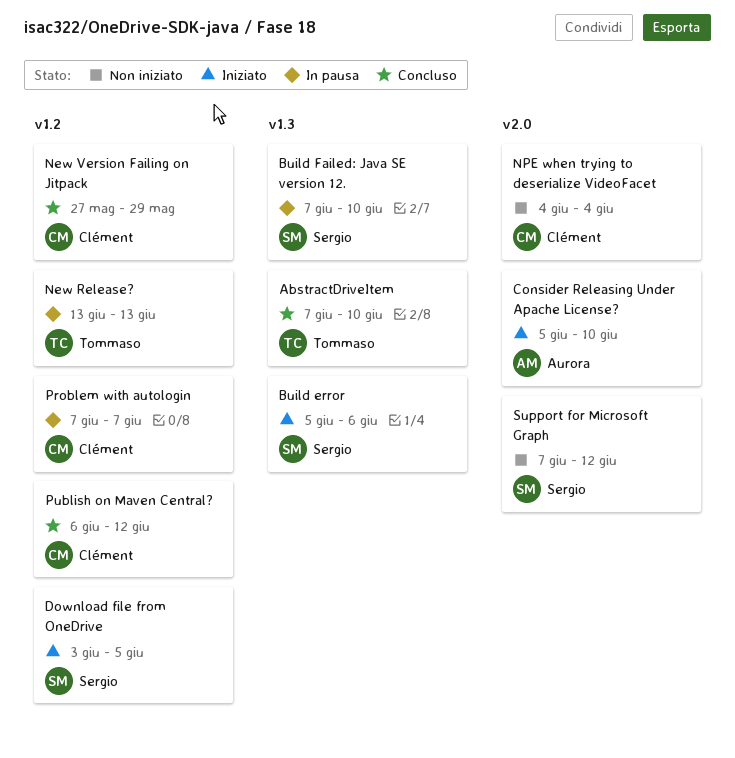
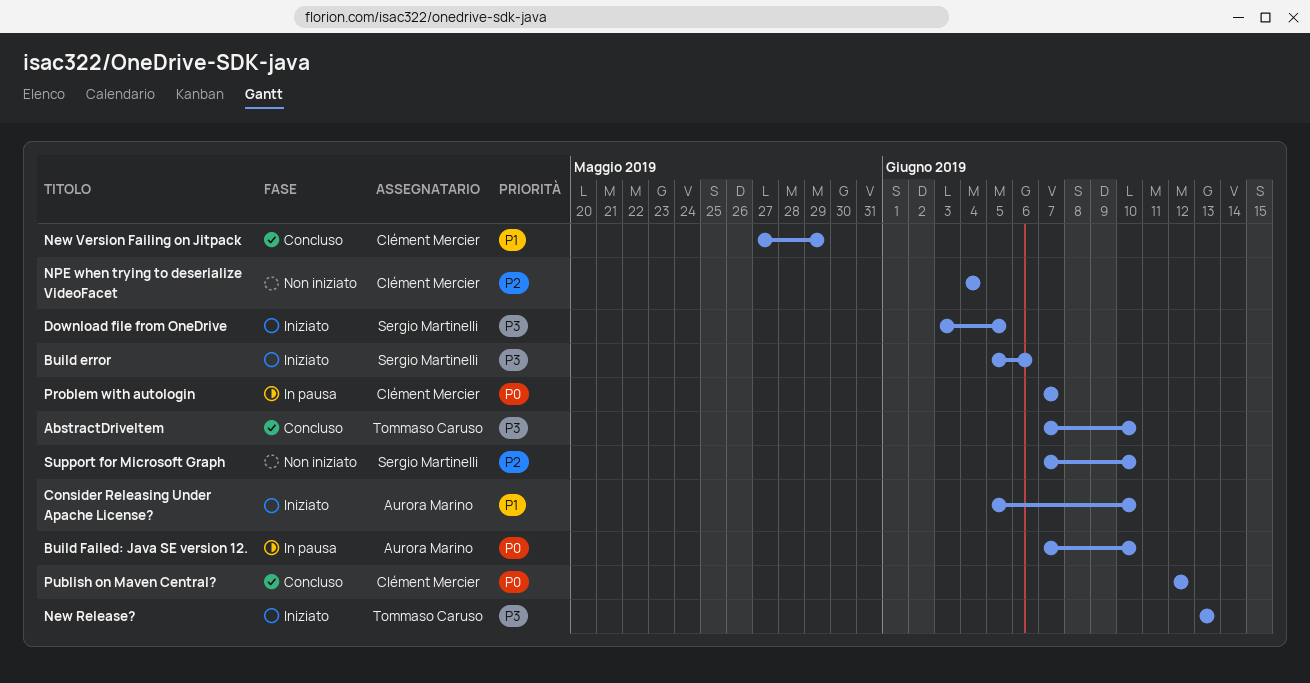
Build Failed: Java SE version 12., owner: Sergio Martinelli -> Aurora Marino
New Release?, status: In pausa -> Iniziato
Publish on Maven Central?, start: Jun 6 -> Jun 12
Support for Microsoft Graph, due: Jun 12 -> Jun 10

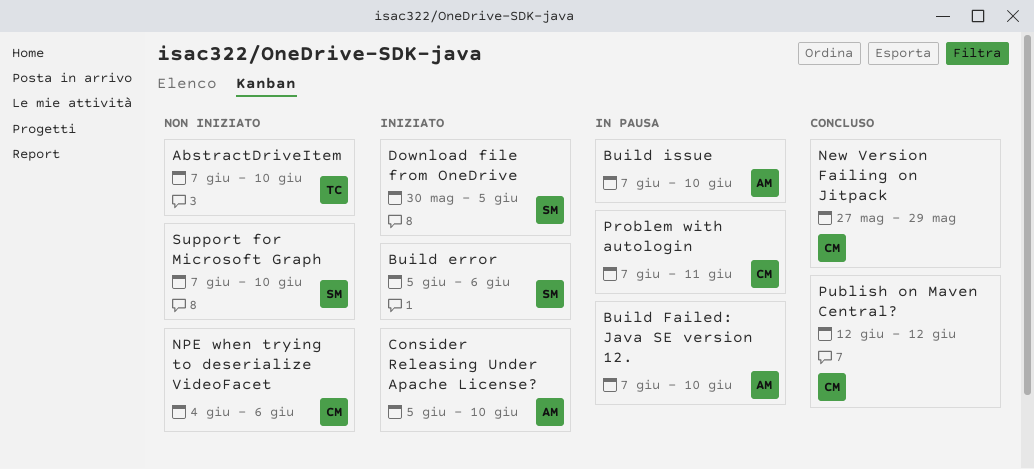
AbstractDriveItem, status: Concluso -> Non iniziato
Build issue: none -> present
Download file from OneDrive, start: Jun 3 -> May 30
New Release?: present -> none
NPE when trying to deserialize VideoFacet, due: Jun 4 -> Jun 6
Problem with autologin, due: Jun 7 -> Jun 11

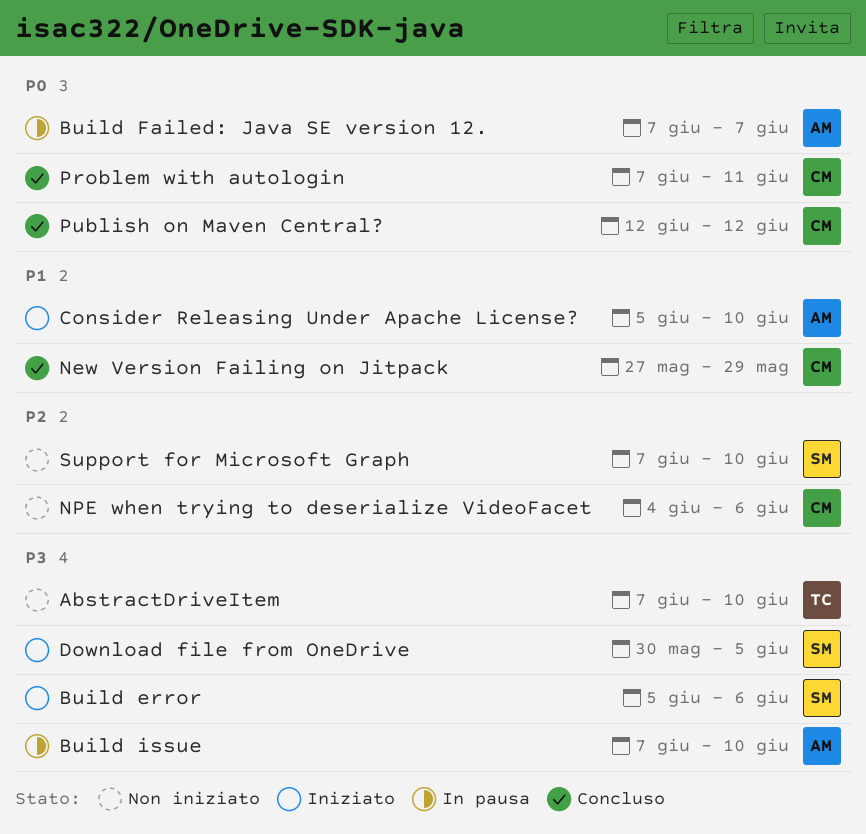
Build Failed: Java SE version 12., due: Jun 10 -> Jun 7
Problem with autologin, status: In pausa -> Concluso

